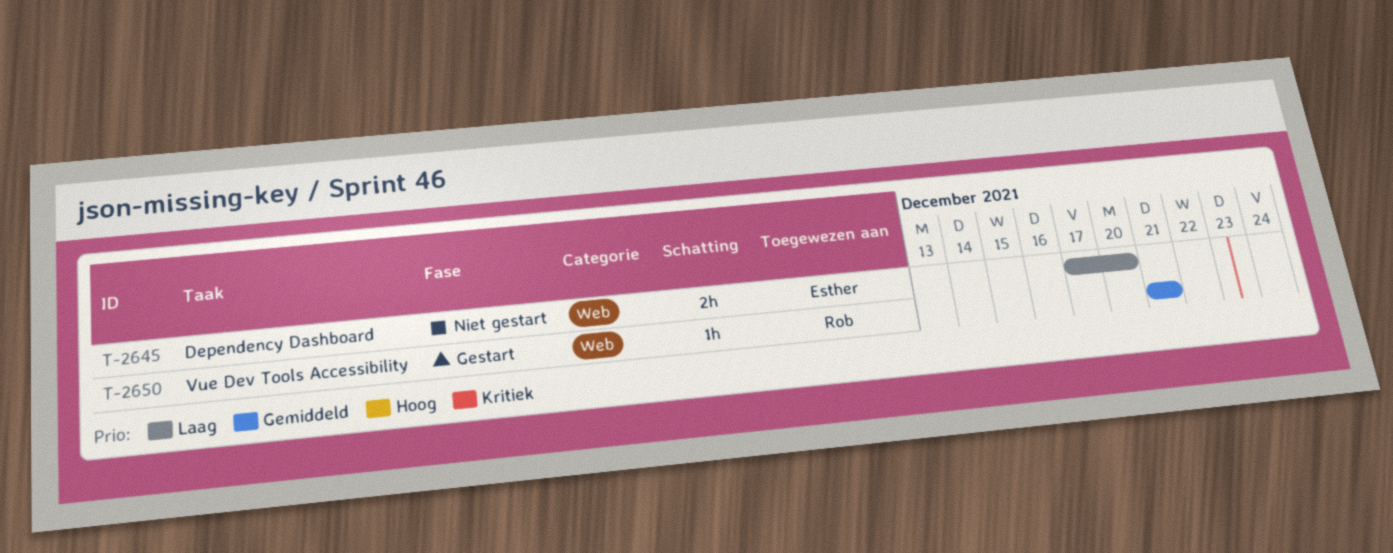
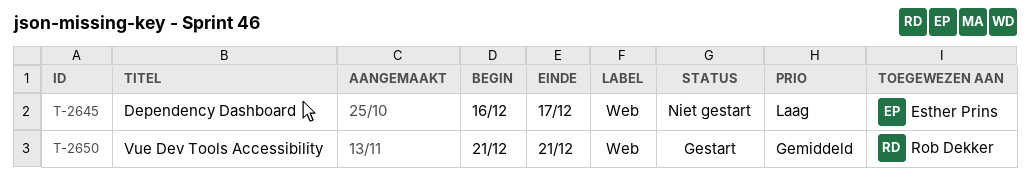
T-2645, start: Dec 17 -> Dec 16
T-2645, due: Dec 20 -> Dec 17

